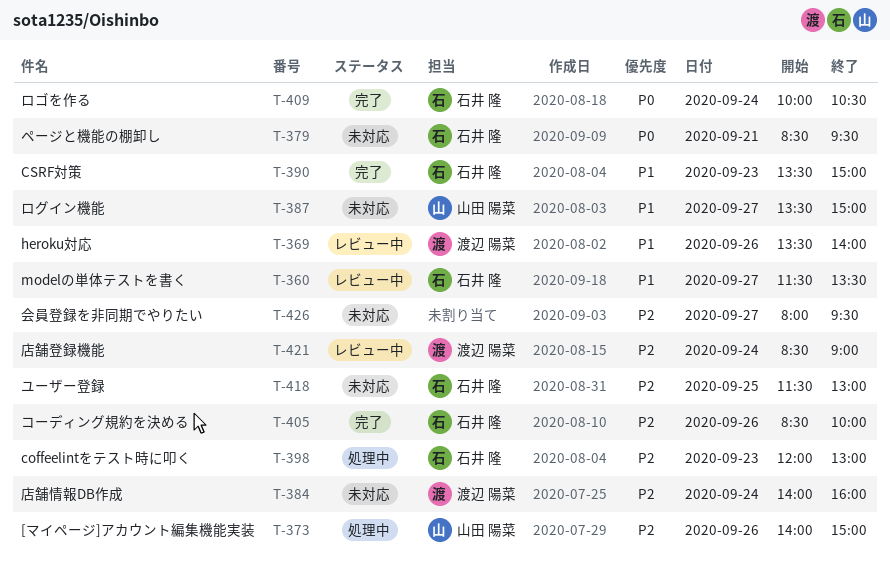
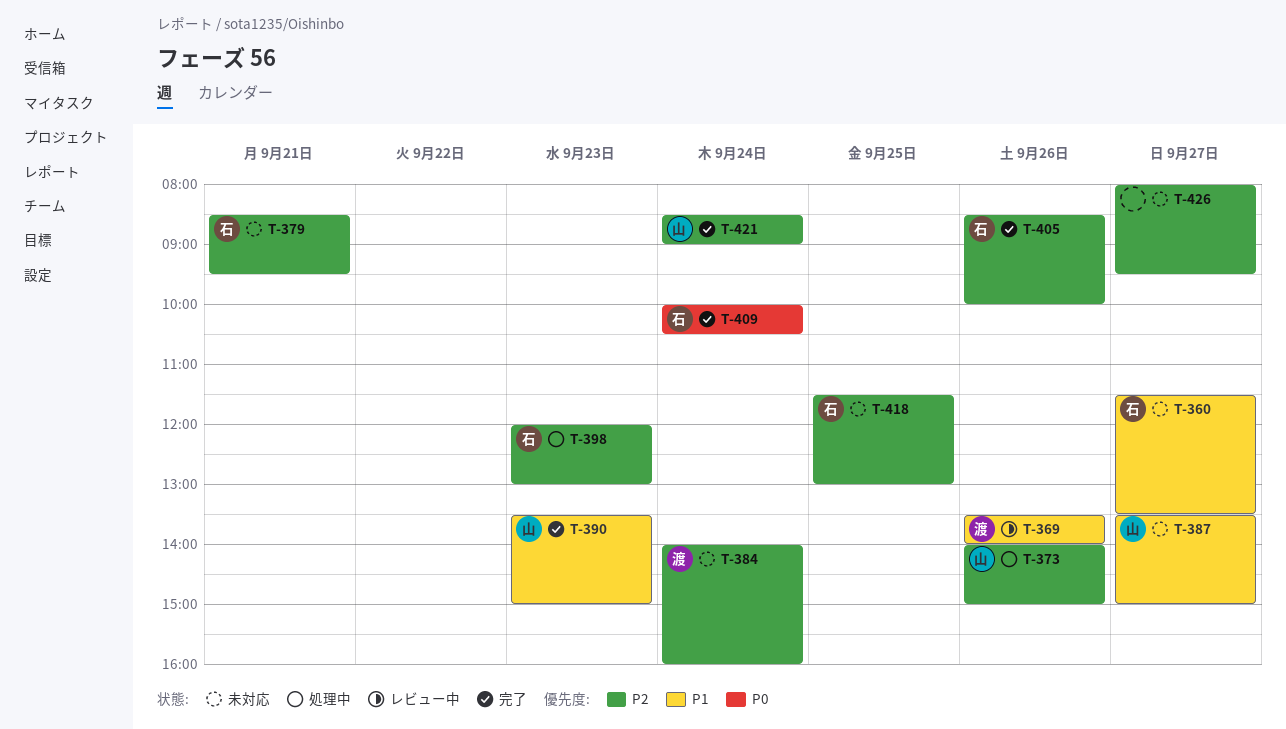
T-360, status: レビュー中 -> 未対応
T-379, priority: P0 -> P2
T-390, owner: 石井 隆 -> 山田 陽菜
T-421, status: レビュー中 -> 完了
T-421, owner: 渡辺 陽菜 -> 山田 陽菜

